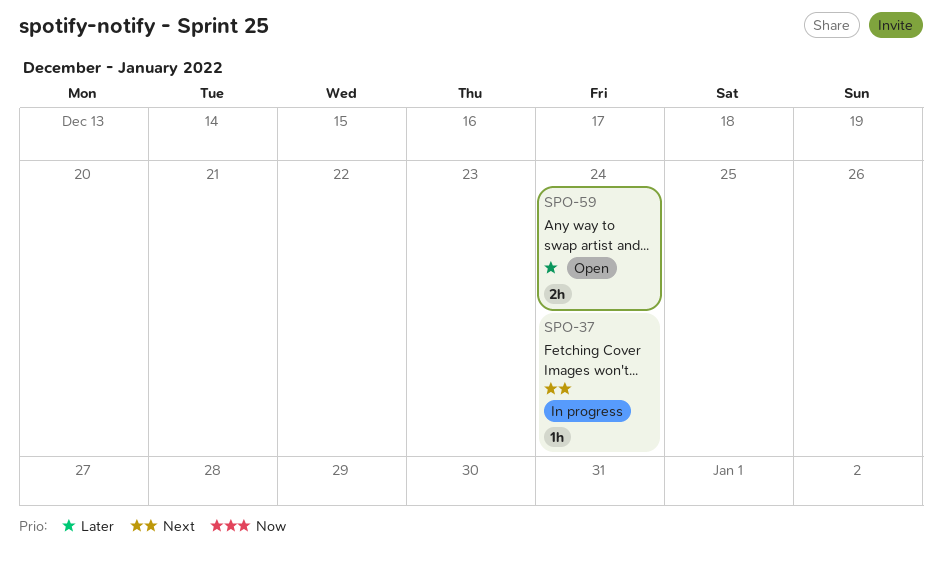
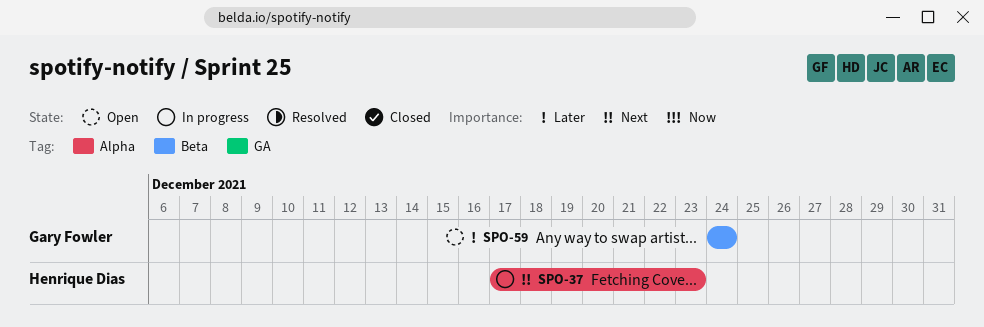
SPO-37, due: Dec 24 -> Dec 23

